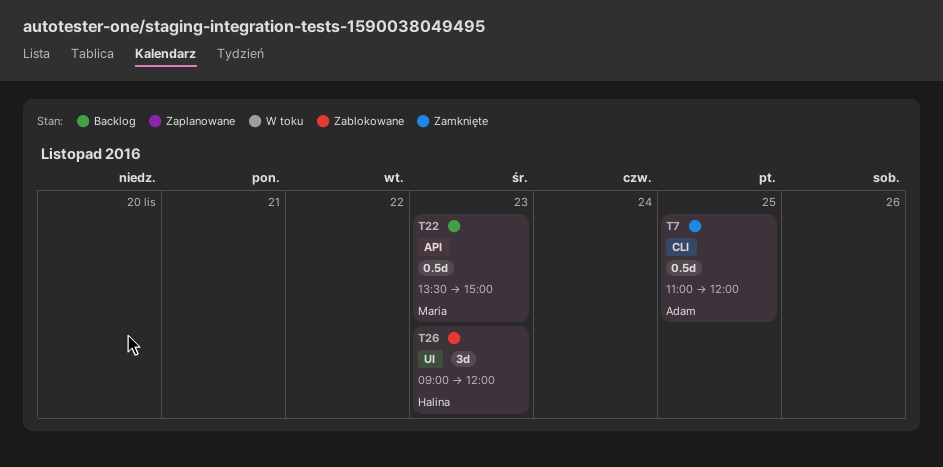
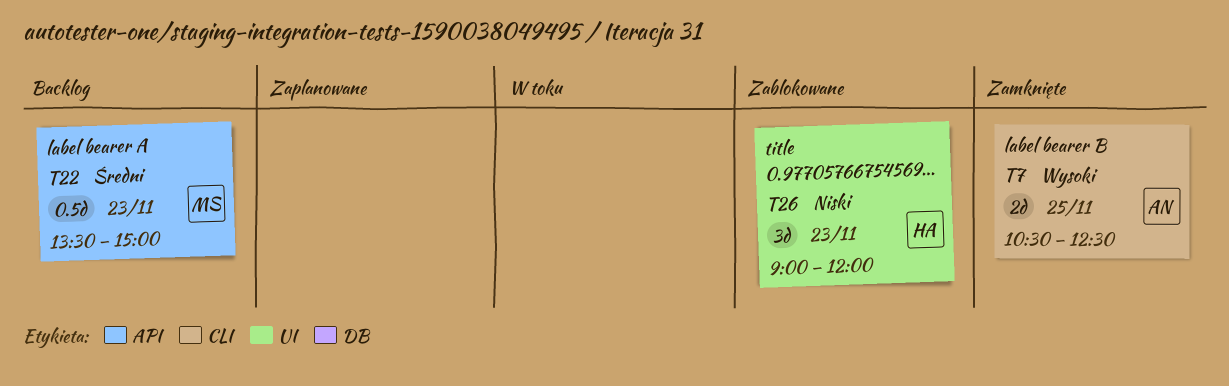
T7, estimate: 0.5d -> 2d
T7, begins: 11:00 -> 10:30
T7, ends: 12:00 -> 12:30

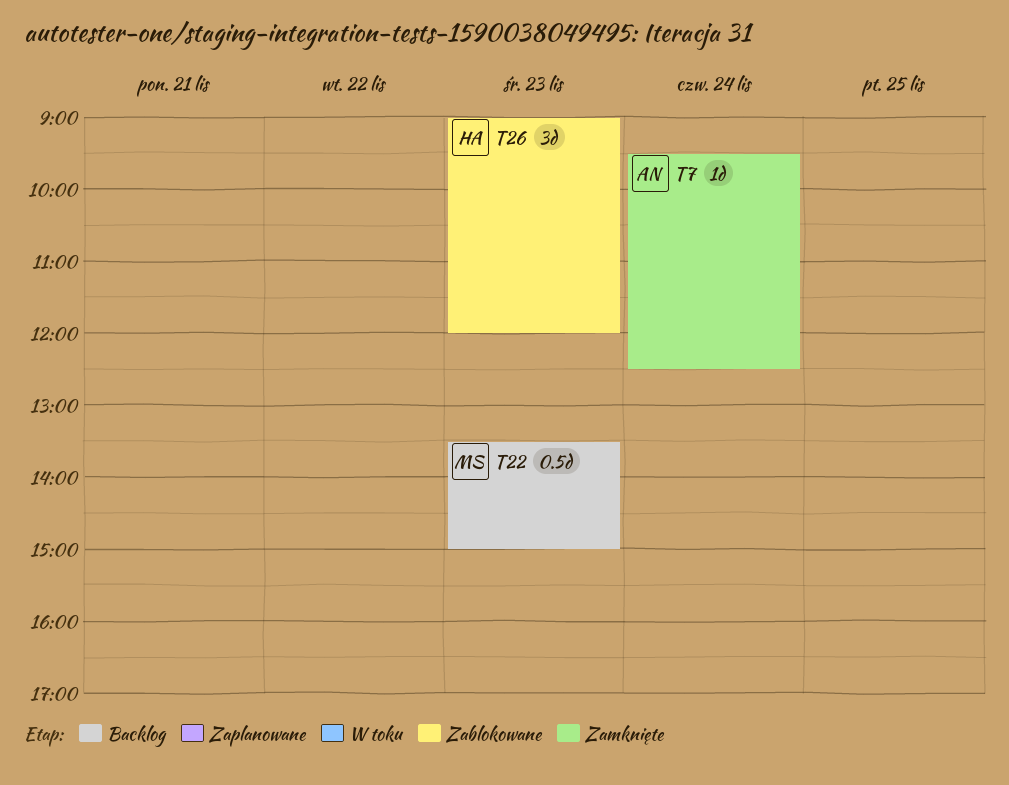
T7, estimate: 2d -> 1d
T7, day: Nov 25 -> Nov 24
T7, begins: 10:30 -> 09:30

